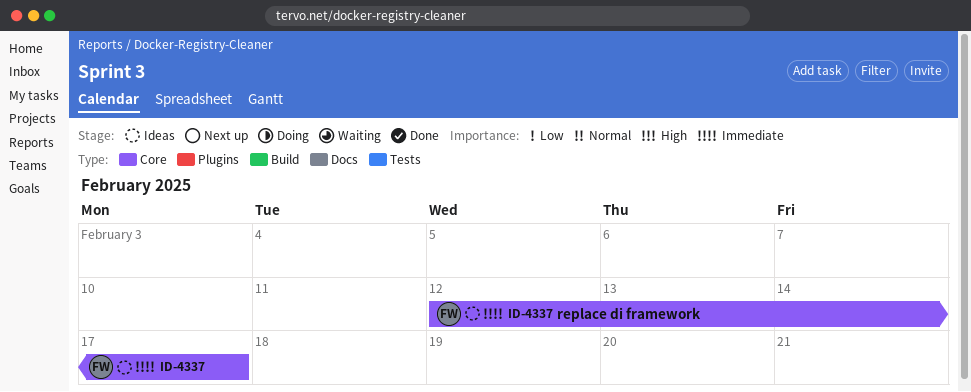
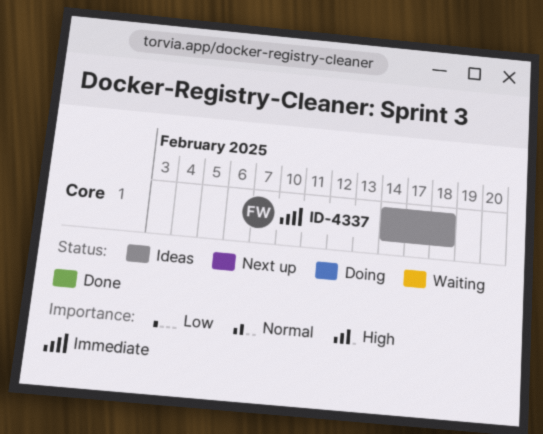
ID-4337, start: Feb 12 -> Feb 14
ID-4337, due: Feb 17 -> Feb 18

